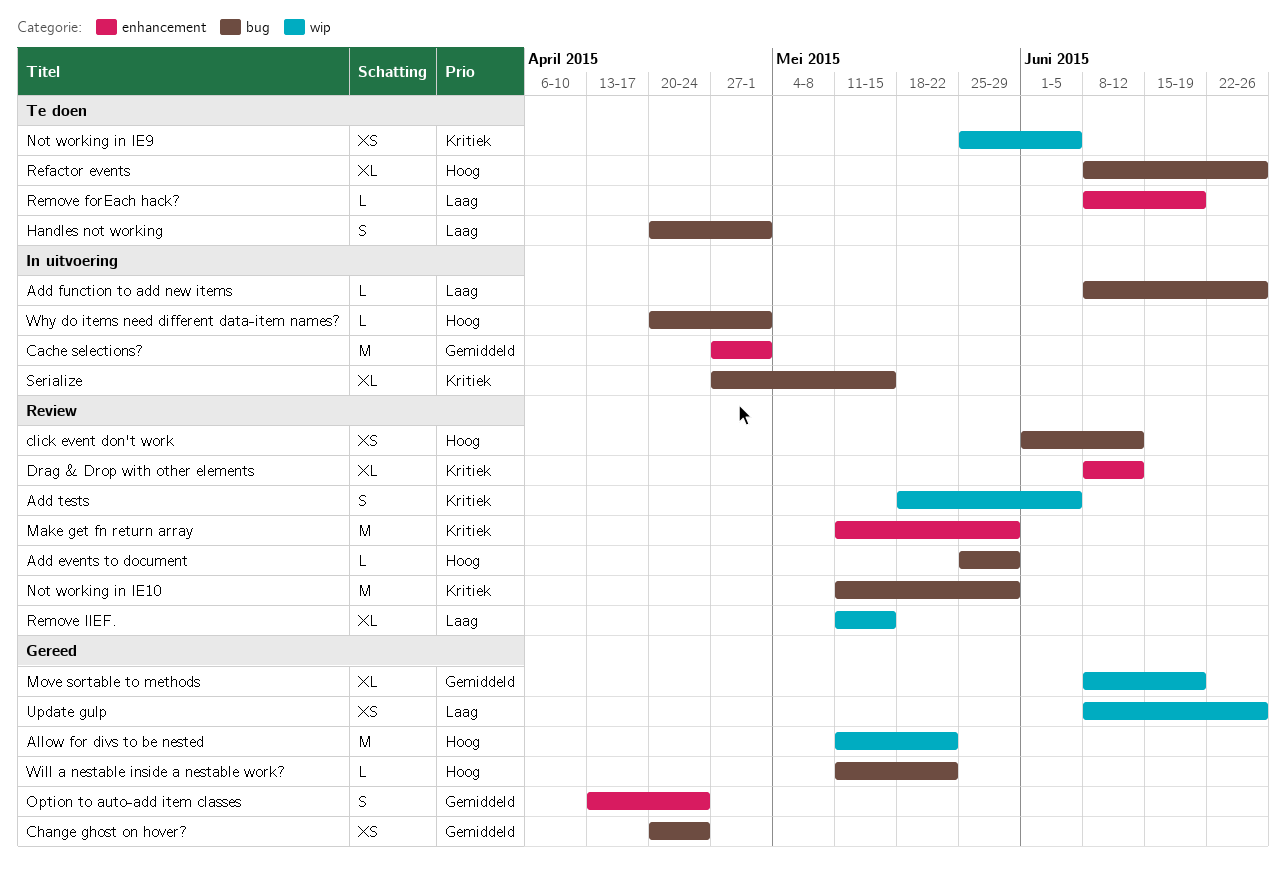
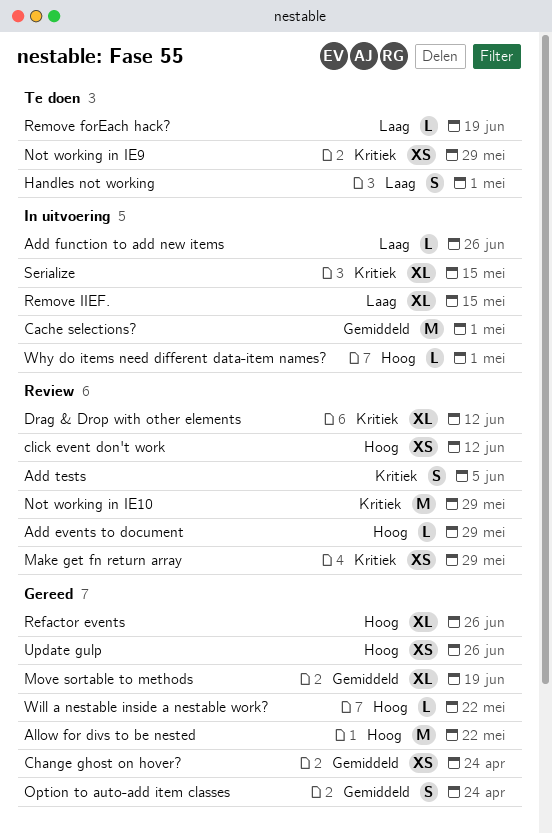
Make get fn return array, estimate: M -> XS
Not working in IE9, due: Jun 5 -> May 29
Refactor events, status: Te doen -> Gereed
Remove IIEF., status: Review -> In uitvoering
Update gulp, priority: Laag -> Hoog

